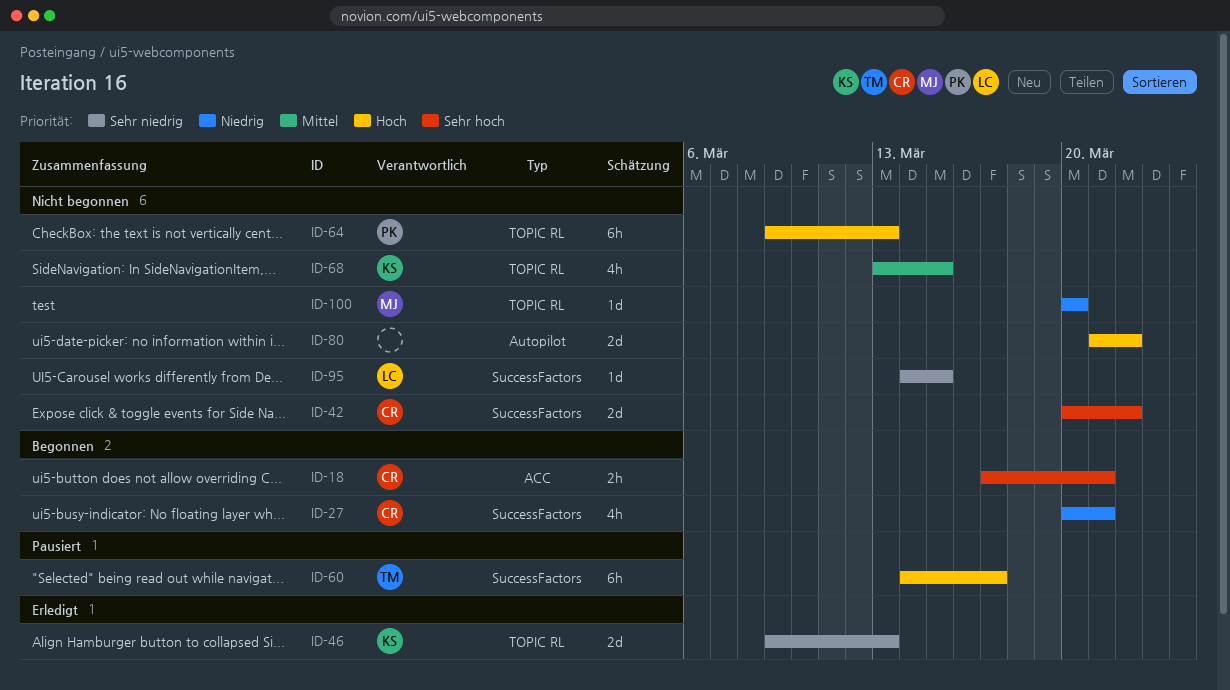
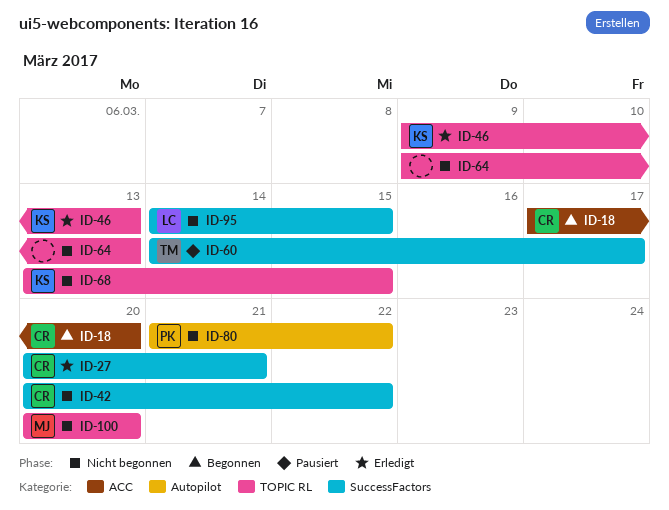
ID-18, due: Mar 21 -> Mar 20
ID-27, status: Begonnen -> Erledigt
ID-64, owner: PK -> none
ID-80, owner: none -> PK

